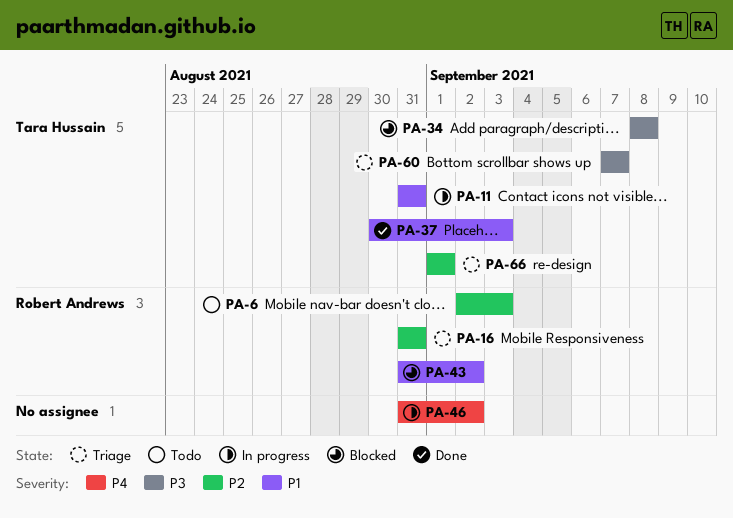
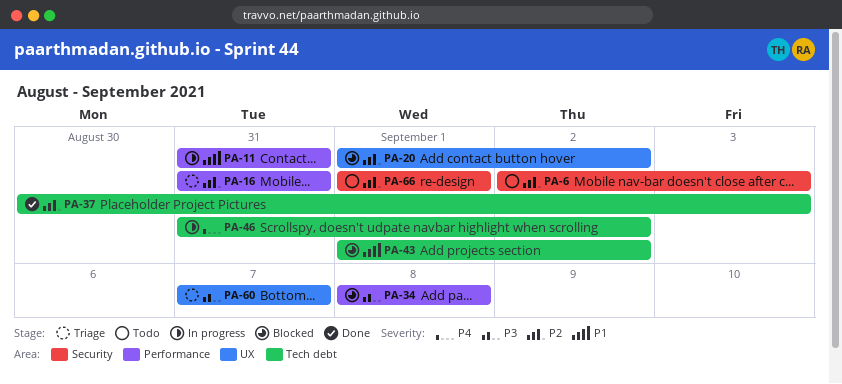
PA-20: none -> present
PA-37, priority: P1 -> P2
PA-43, start: Aug 31 -> Sep 1
PA-66, status: Triage -> Todo

